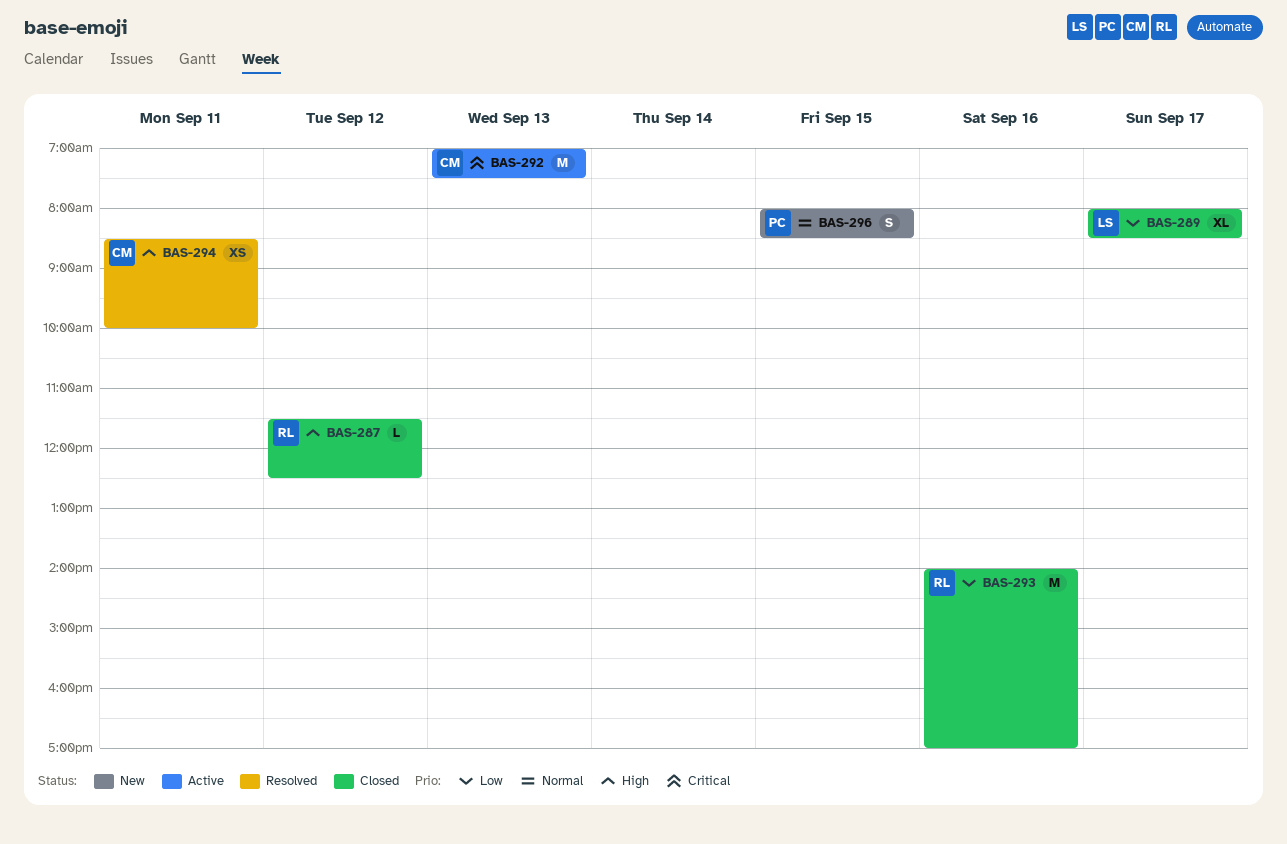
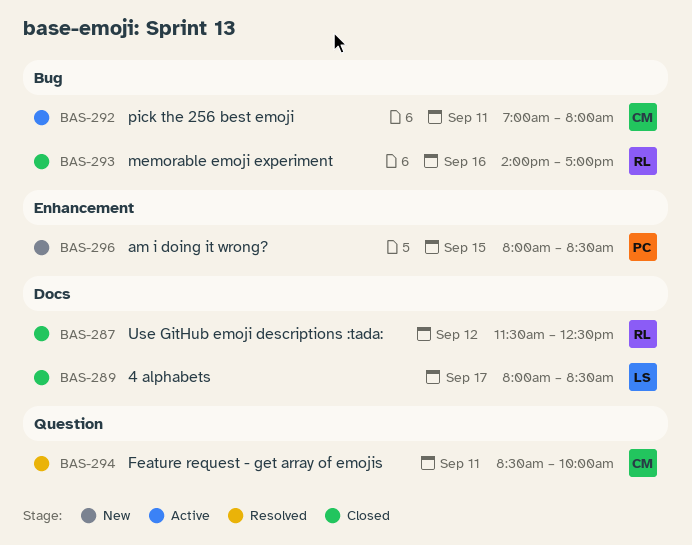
BAS-292, day: Sep 13 -> Sep 11
BAS-292, ends: 07:30 -> 08:00

